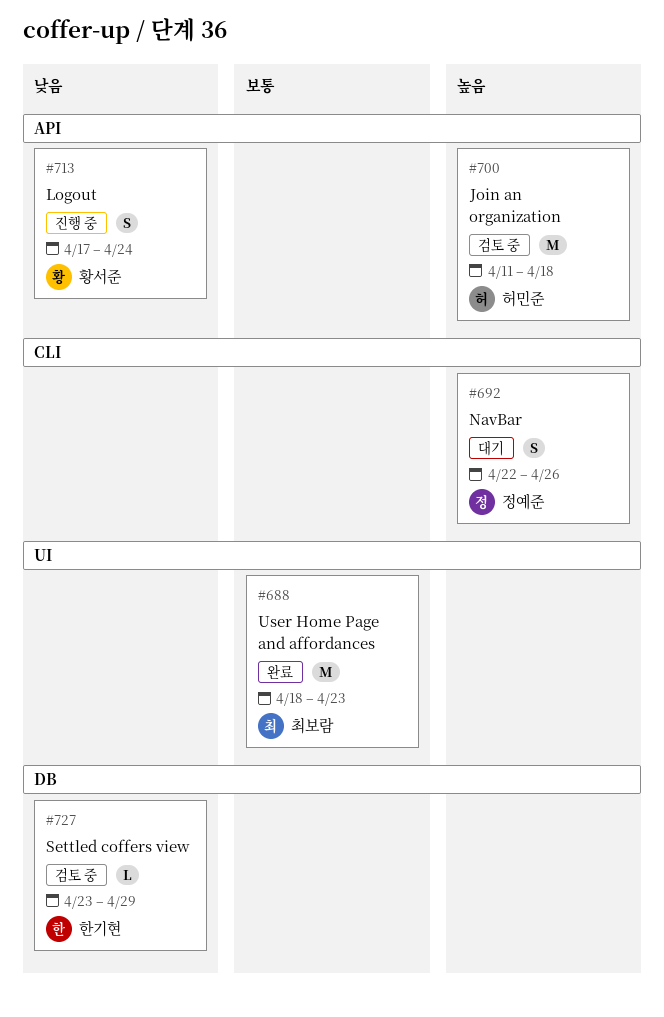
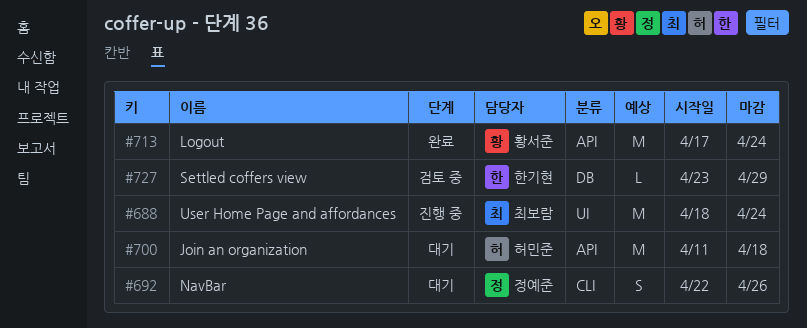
#688, status: 완료 -> 진행 중
#688, due: Apr 23 -> Apr 24
#700, status: 검토 중 -> 대기
#713, status: 진행 중 -> 완료
#713, estimate: S -> M

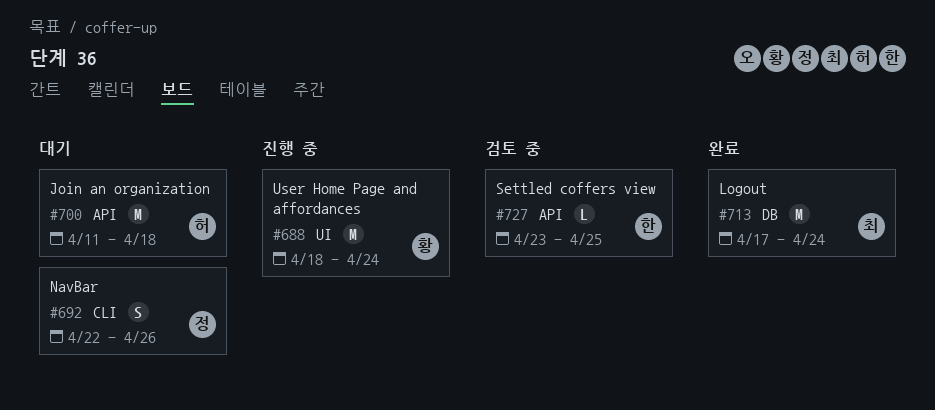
#688, owner: 최보람 -> 황서준
#713, owner: 황서준 -> 최보람
#713, label: API -> DB
#727, label: DB -> API
#727, due: Apr 29 -> Apr 25

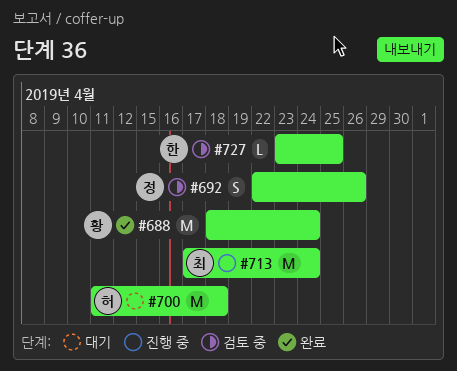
#688, status: 진행 중 -> 완료
#692, status: 대기 -> 검토 중
#713, status: 완료 -> 진행 중

